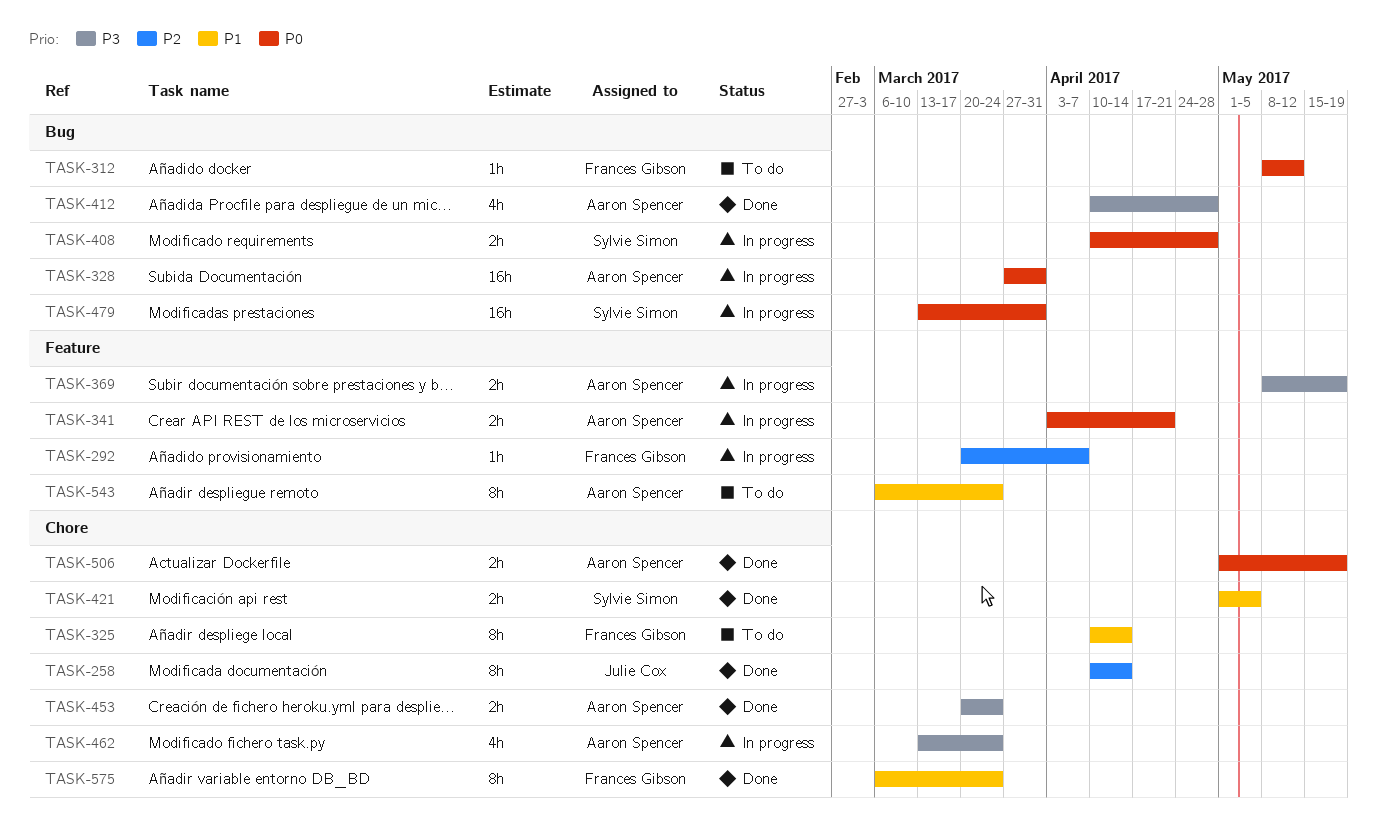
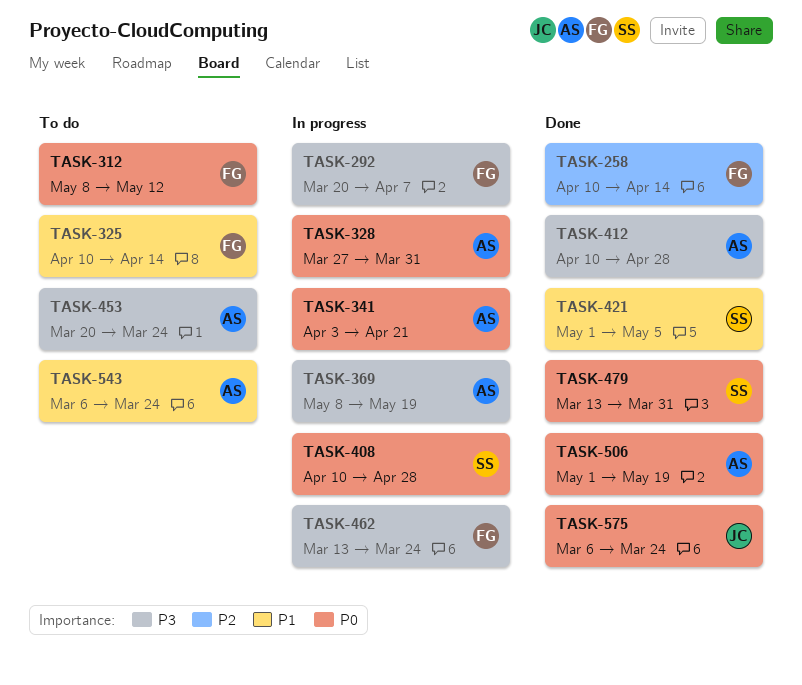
TASK-258, owner: Julie Cox -> Frances Gibson
TASK-292, priority: P2 -> P3
TASK-453, status: Done -> To do
TASK-462, owner: Aaron Spencer -> Frances Gibson
TASK-479, status: In progress -> Done
TASK-575, owner: Frances Gibson -> Julie Cox
TASK-575, priority: P1 -> P0

